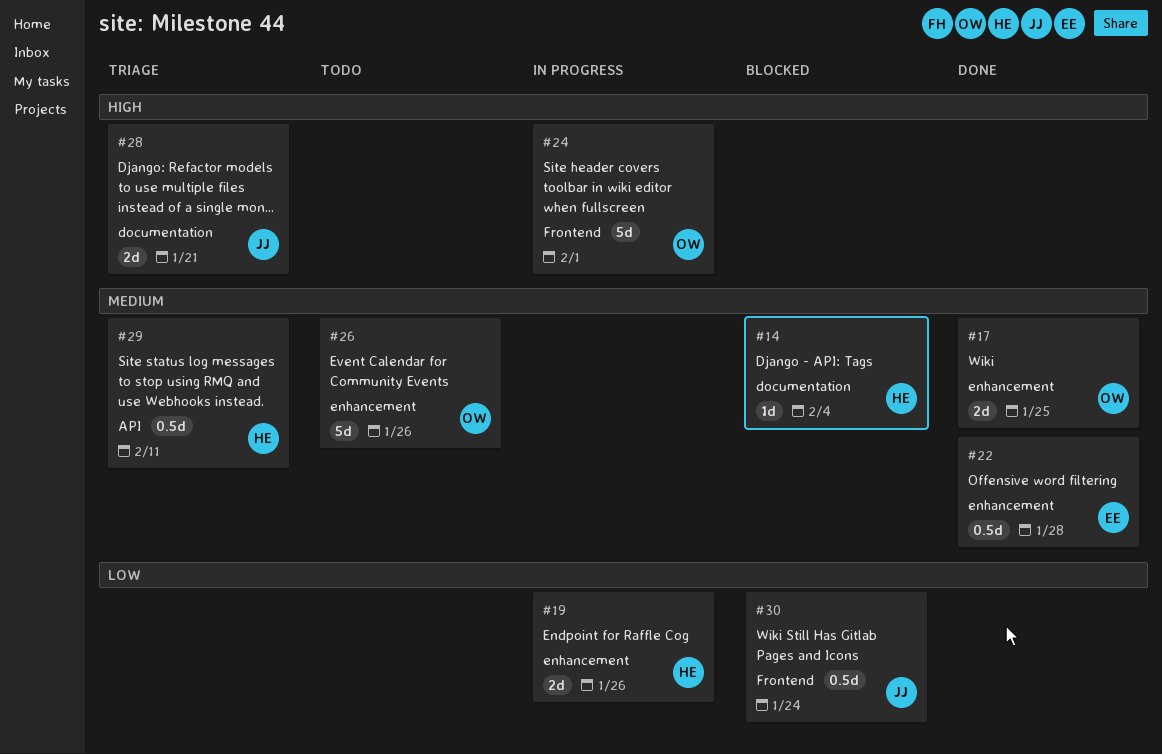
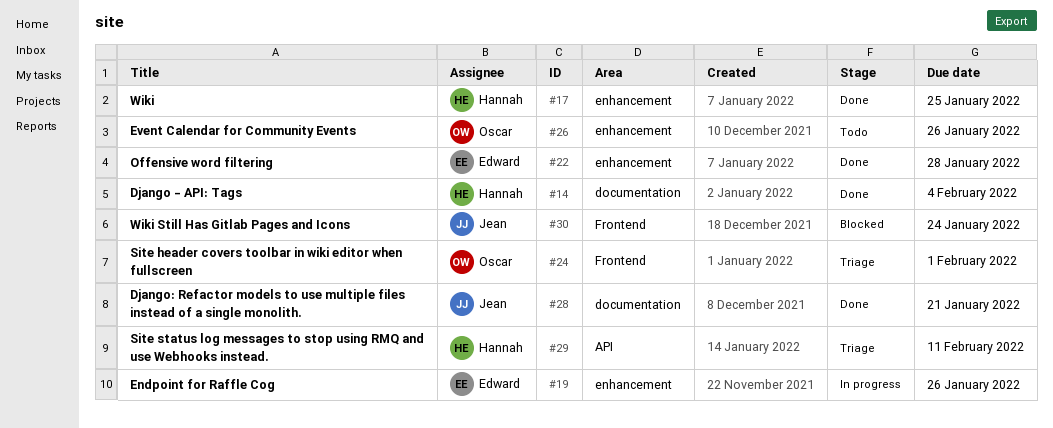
#14, status: Blocked -> Done
#17, owner: Oscar -> Hannah
#19, owner: Hannah -> Edward
#24, status: In progress -> Triage
#28, status: Triage -> Done

